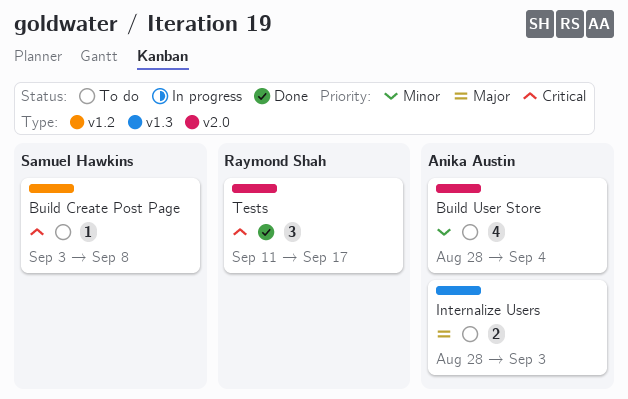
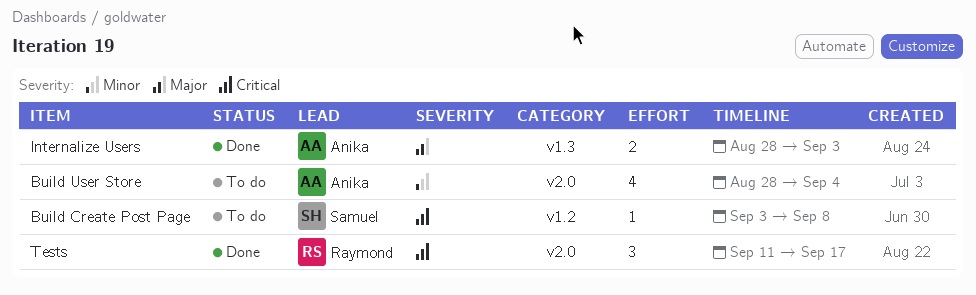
Internalize Users, status: To do -> Done

